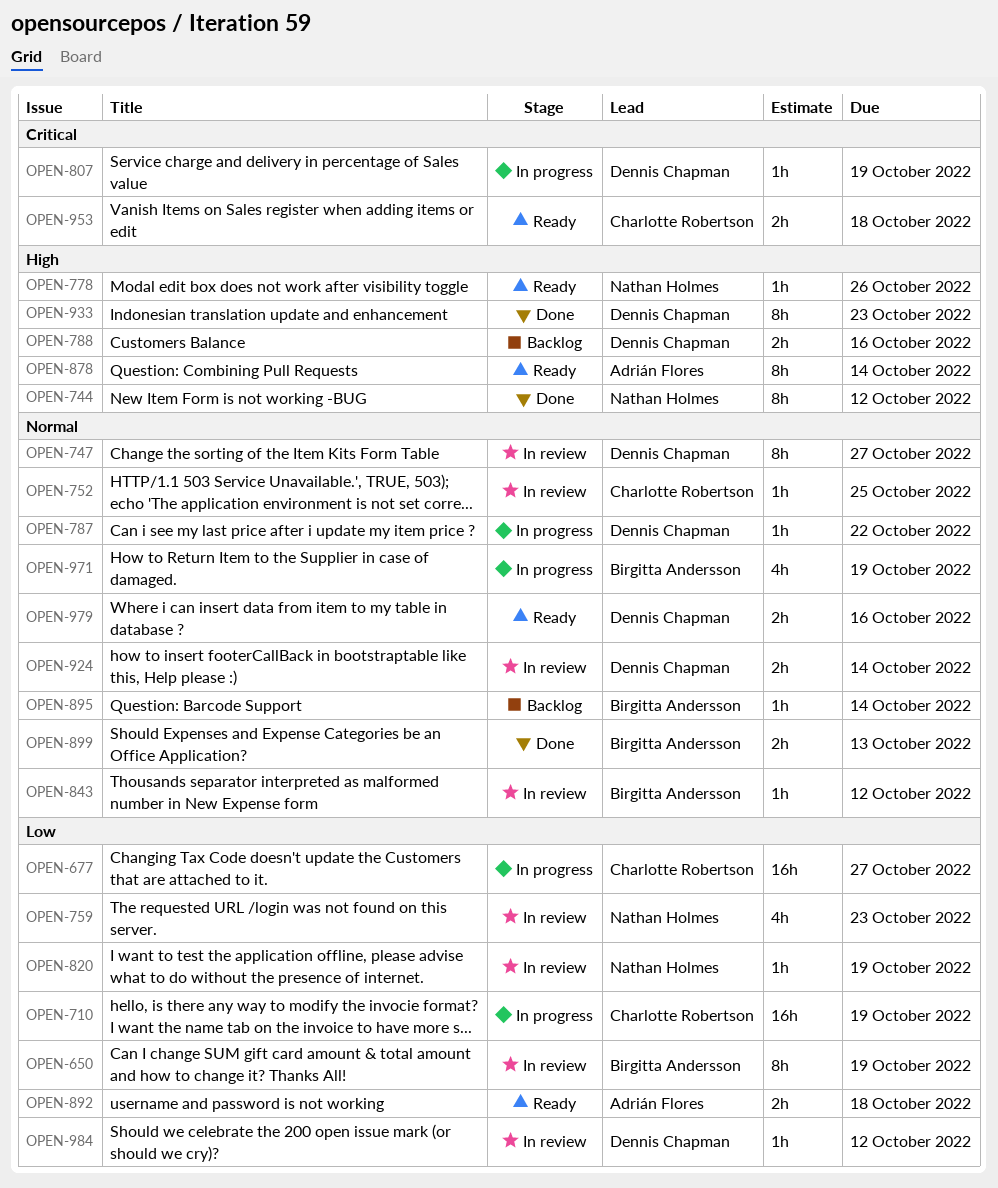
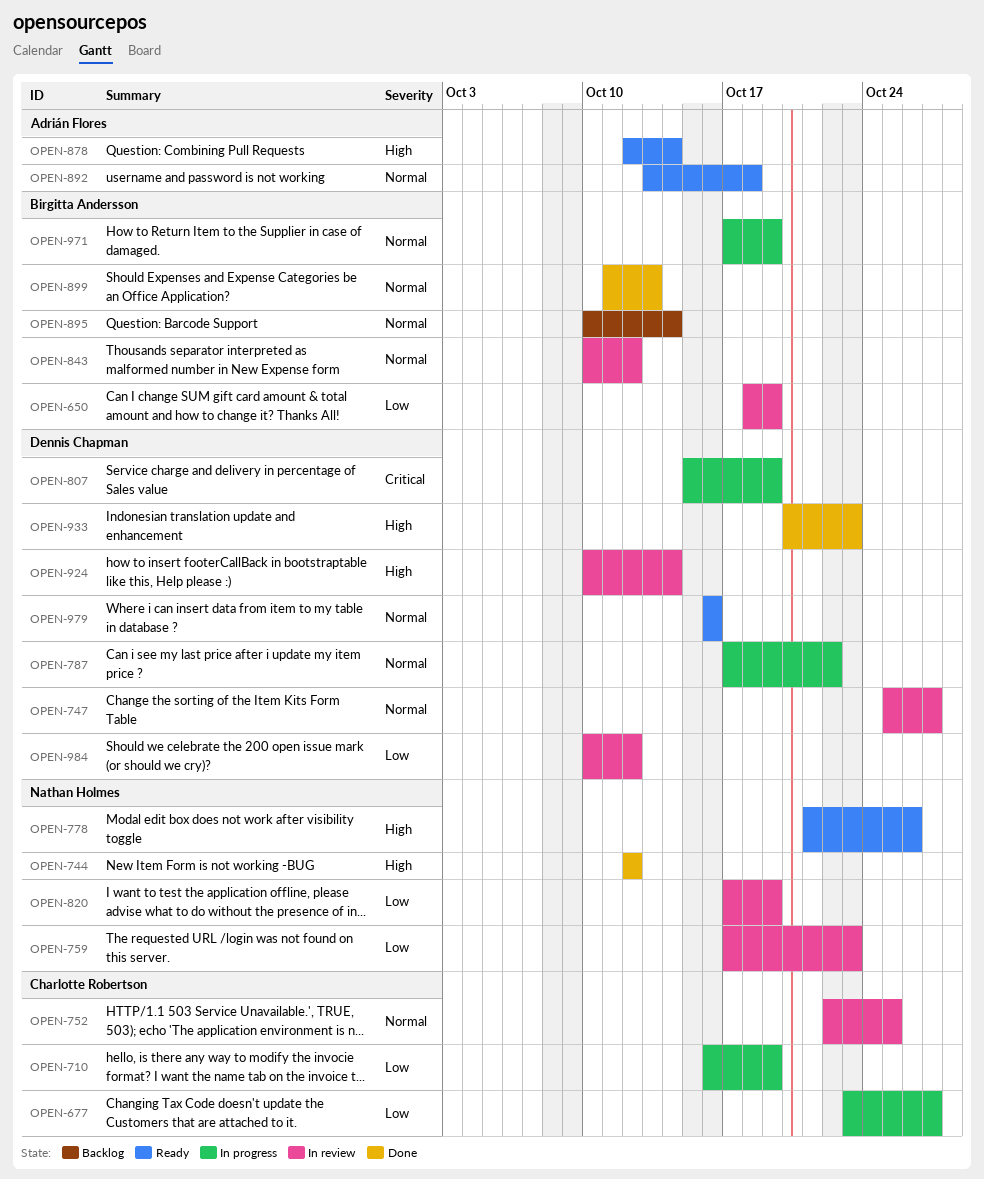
OPEN-788: present -> none
OPEN-892, priority: Low -> Normal
OPEN-924, priority: Normal -> High
OPEN-953: present -> none

